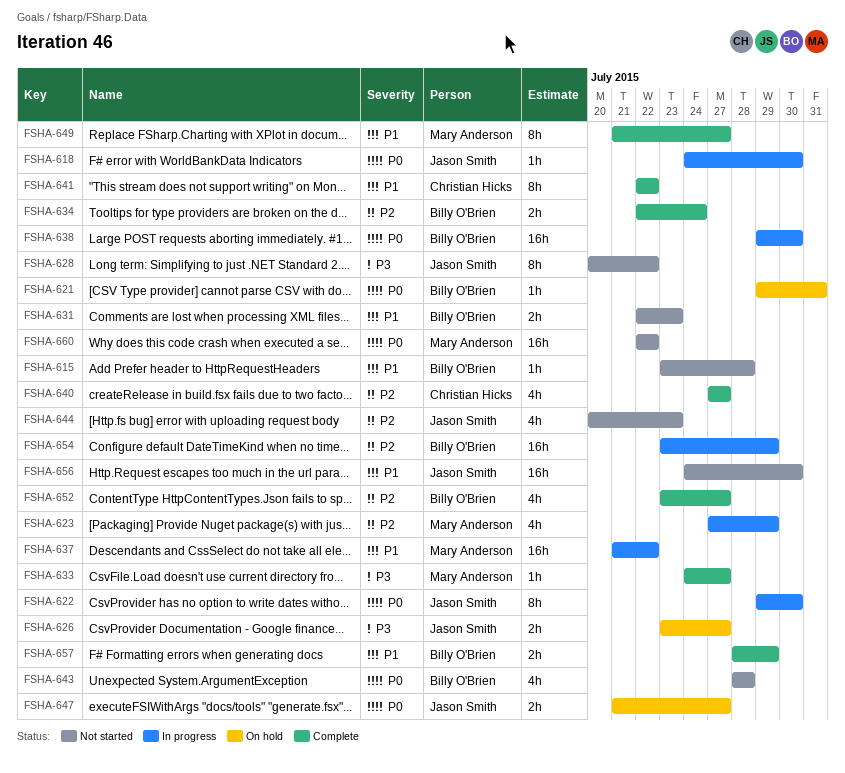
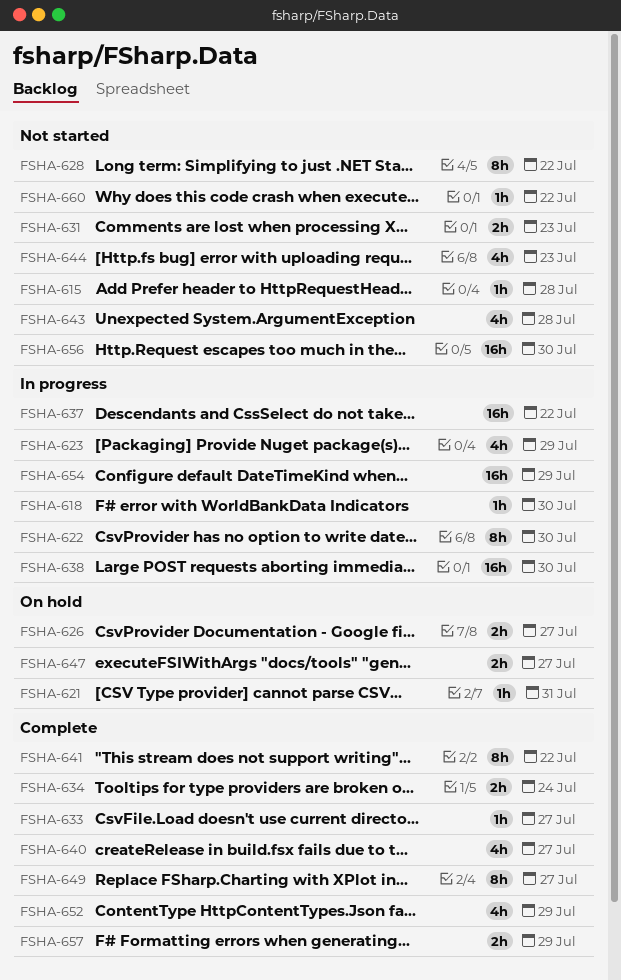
FSHA-652, due: Jul 27 -> Jul 29
FSHA-660, estimate: 16h -> 1h

